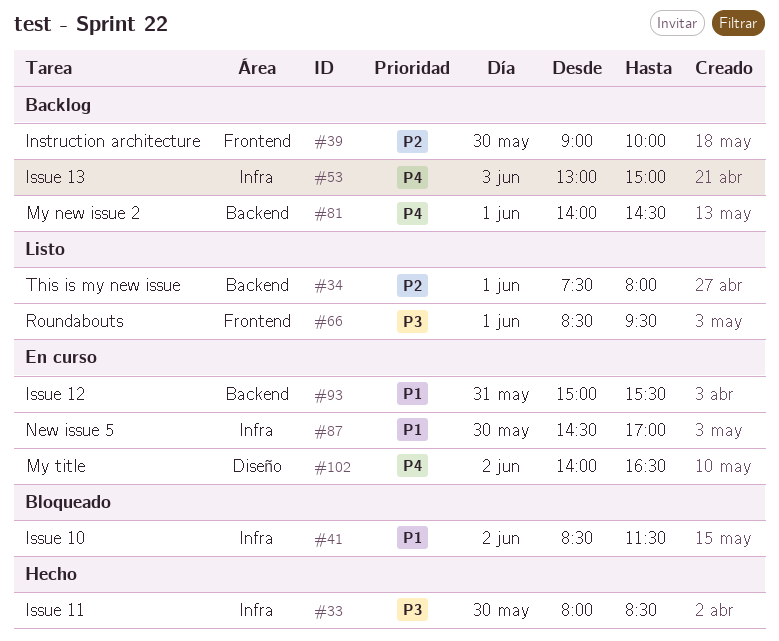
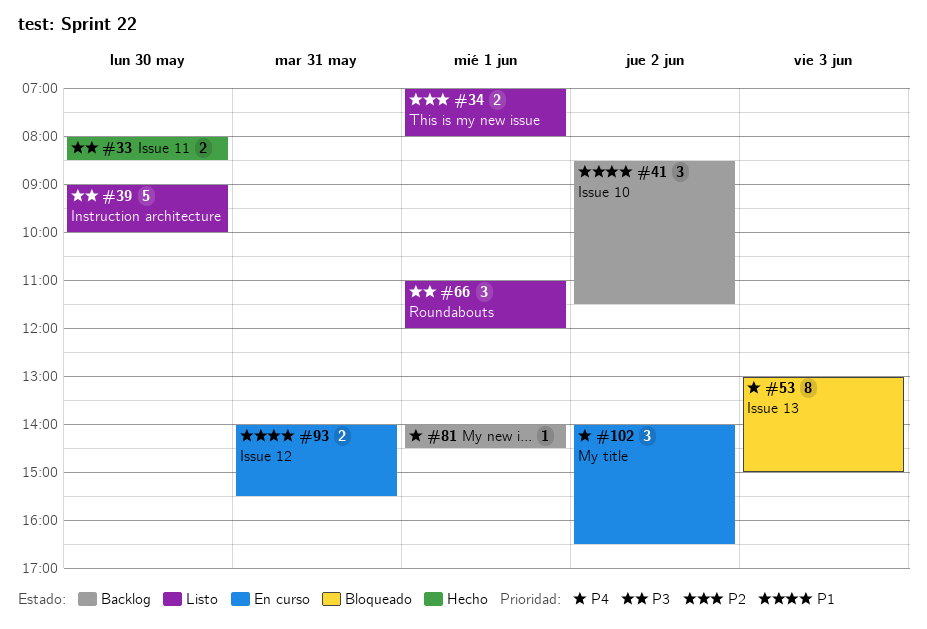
#34, begins: 07:30 -> 07:00
#39, status: Backlog -> Listo
#39, priority: P2 -> P3
#41, status: Bloqueado -> Backlog
#53, status: Backlog -> Bloqueado
#66, begins: 08:30 -> 11:00
#66, ends: 09:30 -> 12:00
#87: present -> none
#93, begins: 15:00 -> 14:00

